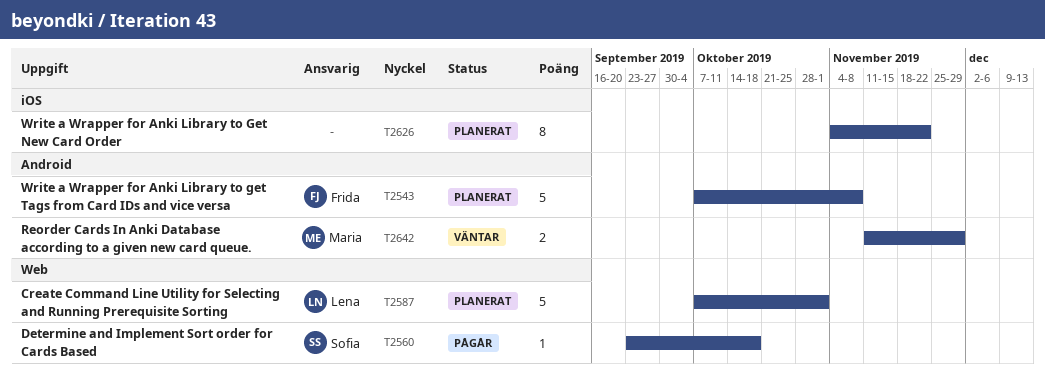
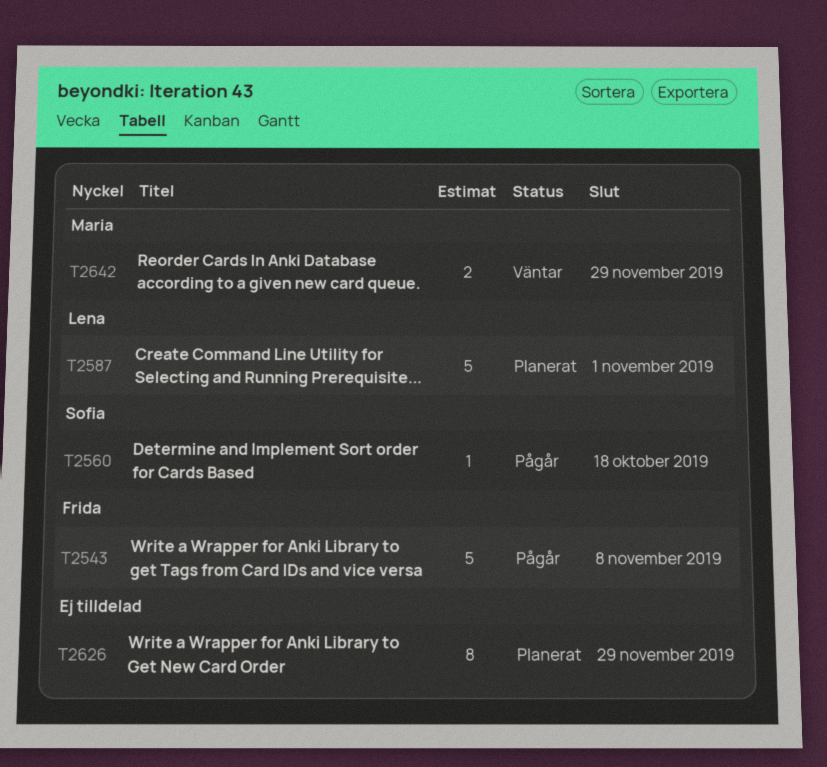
T2543, status: Planerat -> Pågår
T2626, due: Nov 22 -> Nov 29

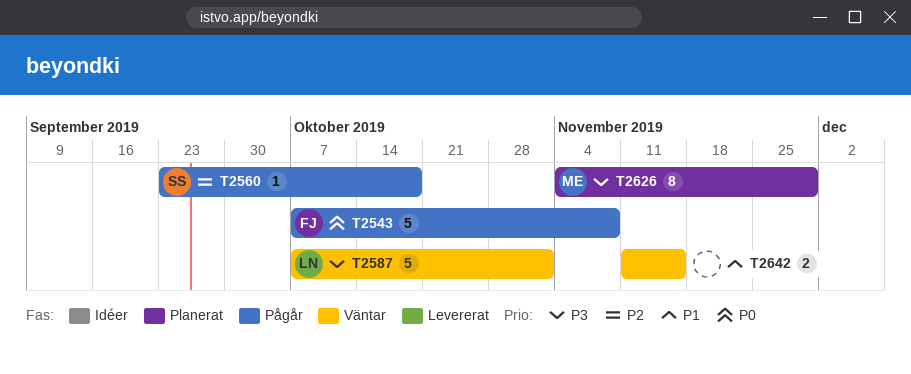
T2587, status: Planerat -> Väntar
T2626, owner: none -> Maria
T2642, owner: Maria -> none
T2642, due: Nov 29 -> Nov 15

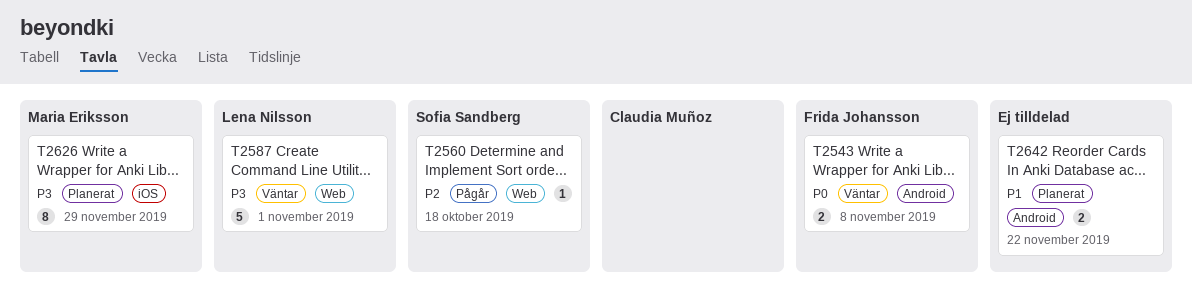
T2543, status: Pågår -> Väntar
T2543, estimate: 5 -> 2
T2642, status: Väntar -> Planerat
T2642, due: Nov 15 -> Nov 22

